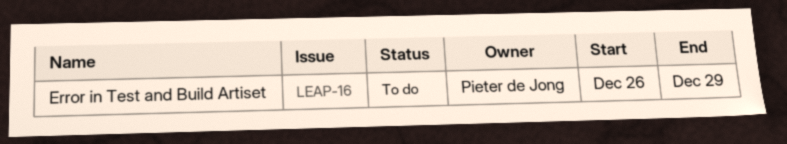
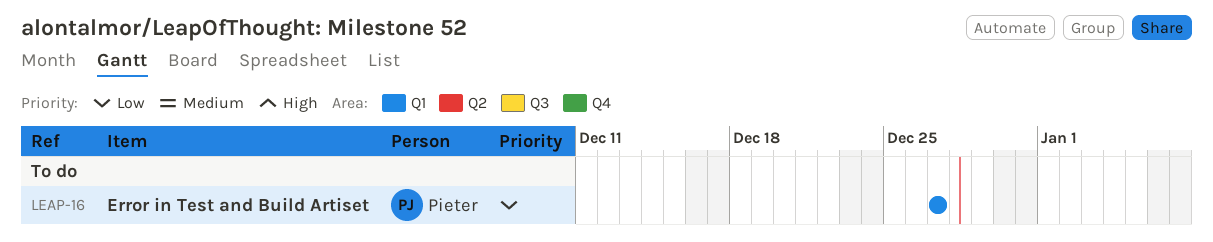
LEAP-16, start: Dec 26 -> Dec 27
LEAP-16, due: Dec 29 -> Dec 27

